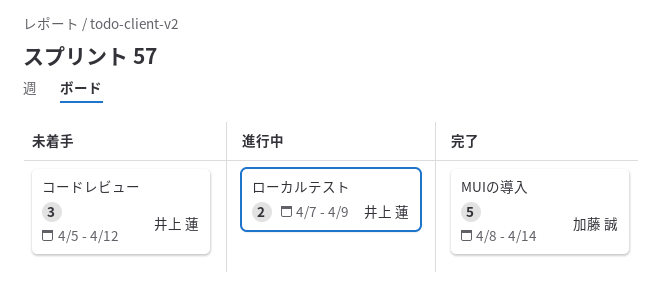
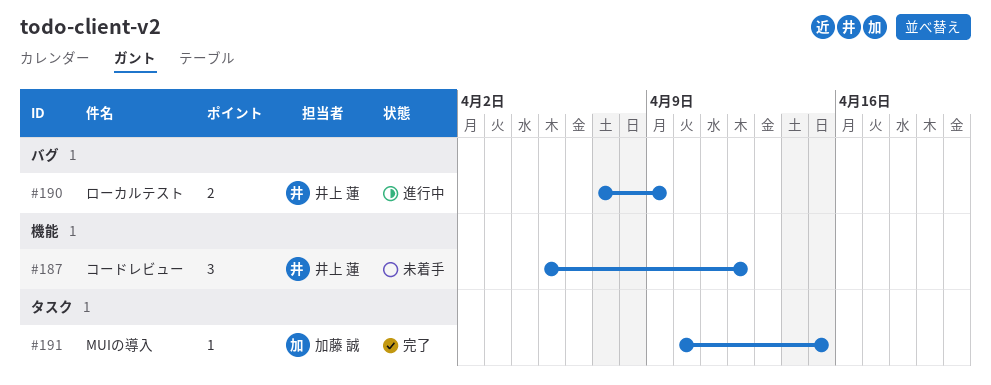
MUIの導入, estimate: 5 -> 1
MUIの導入, start: Apr 8 -> Apr 10
MUIの導入, due: Apr 14 -> Apr 15

